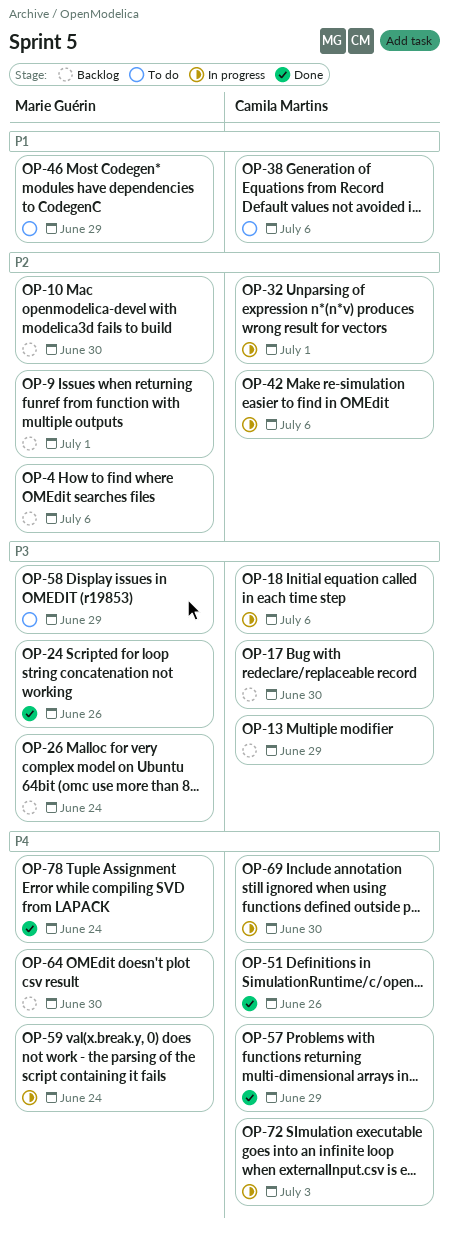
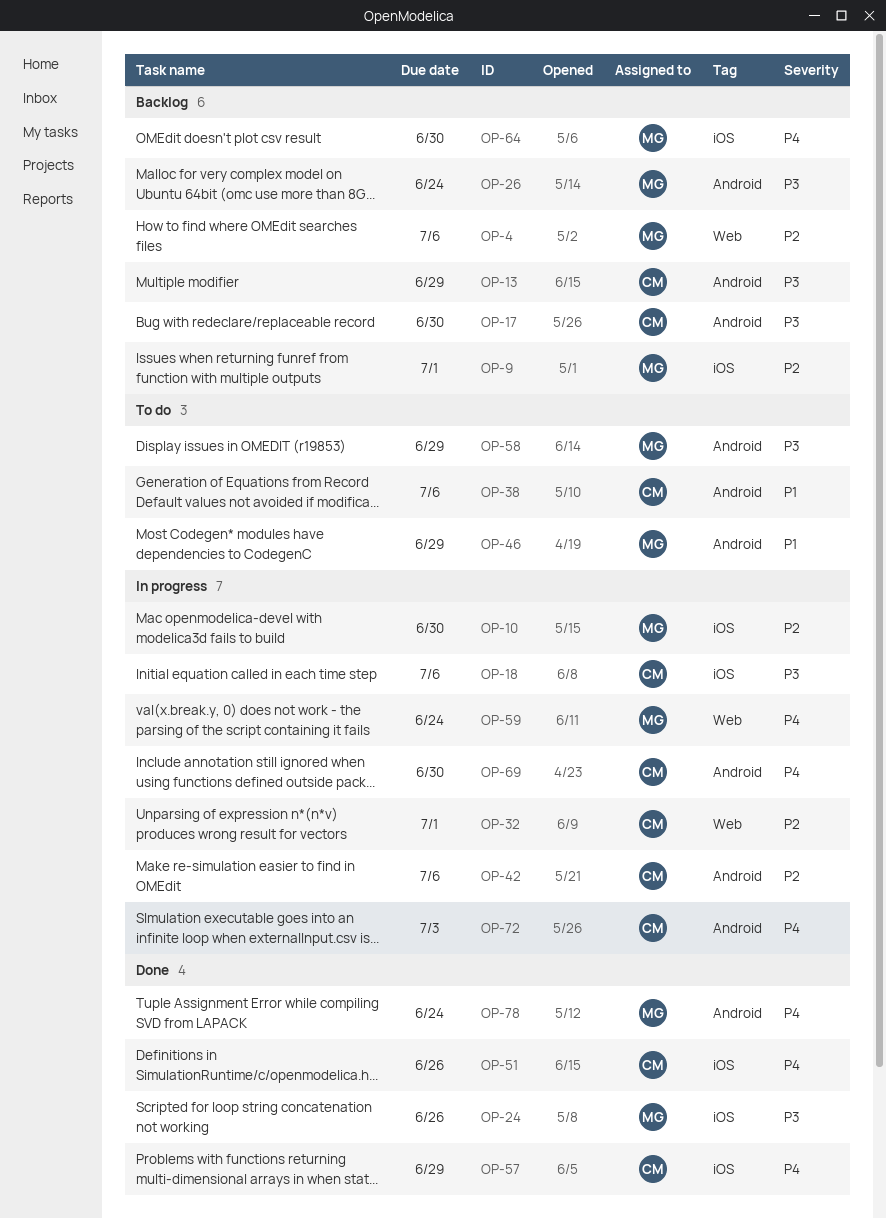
OP-10, status: Backlog -> In progress

